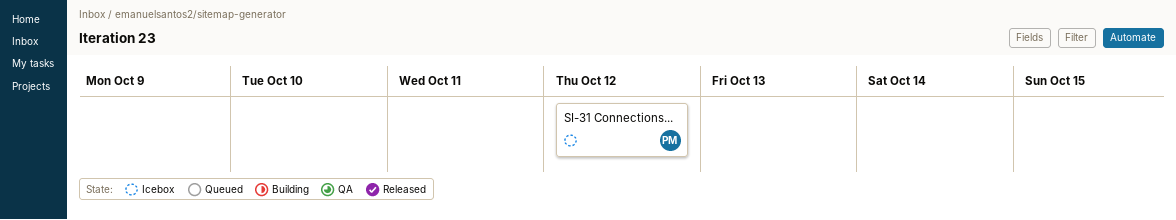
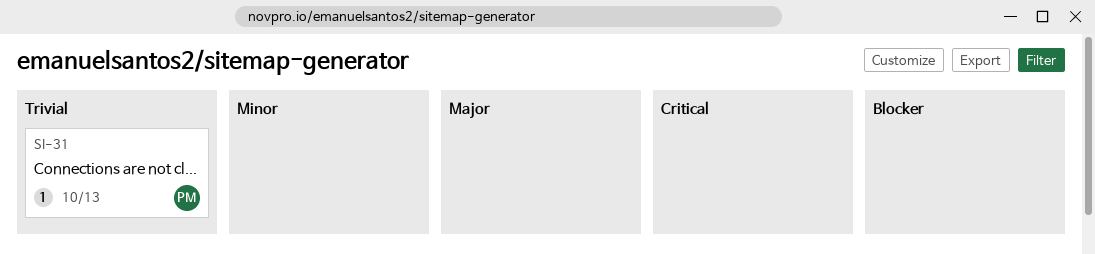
SI-31, due: Oct 12 -> Oct 13

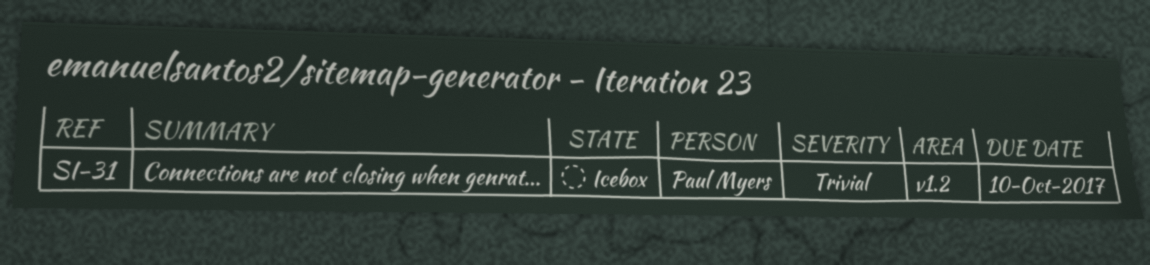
SI-31, due: Oct 13 -> Oct 10

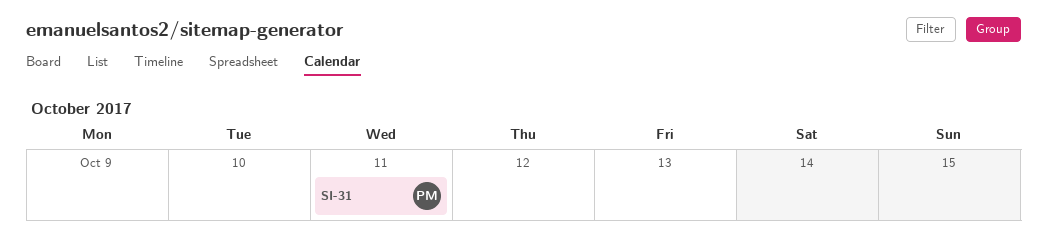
SI-31, due: Oct 10 -> Oct 11

